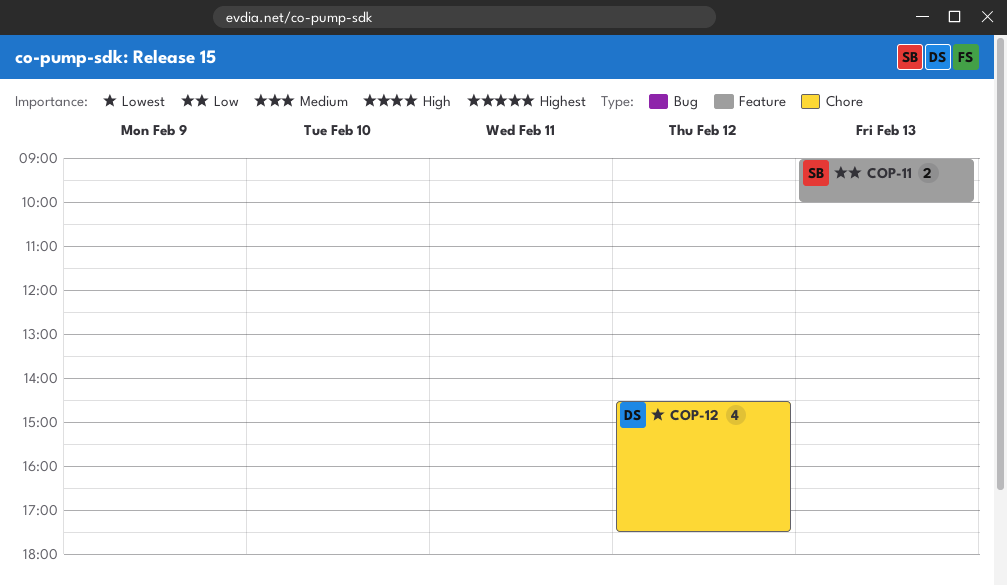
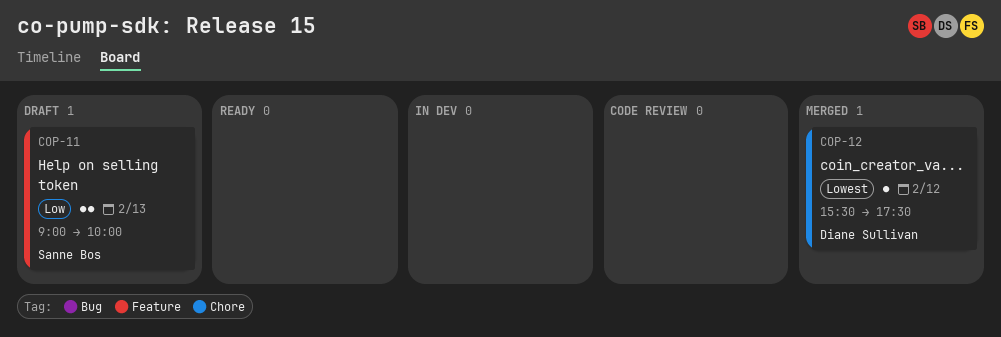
COP-12, estimate: 4 -> 1
COP-12, begins: 14:30 -> 15:30

